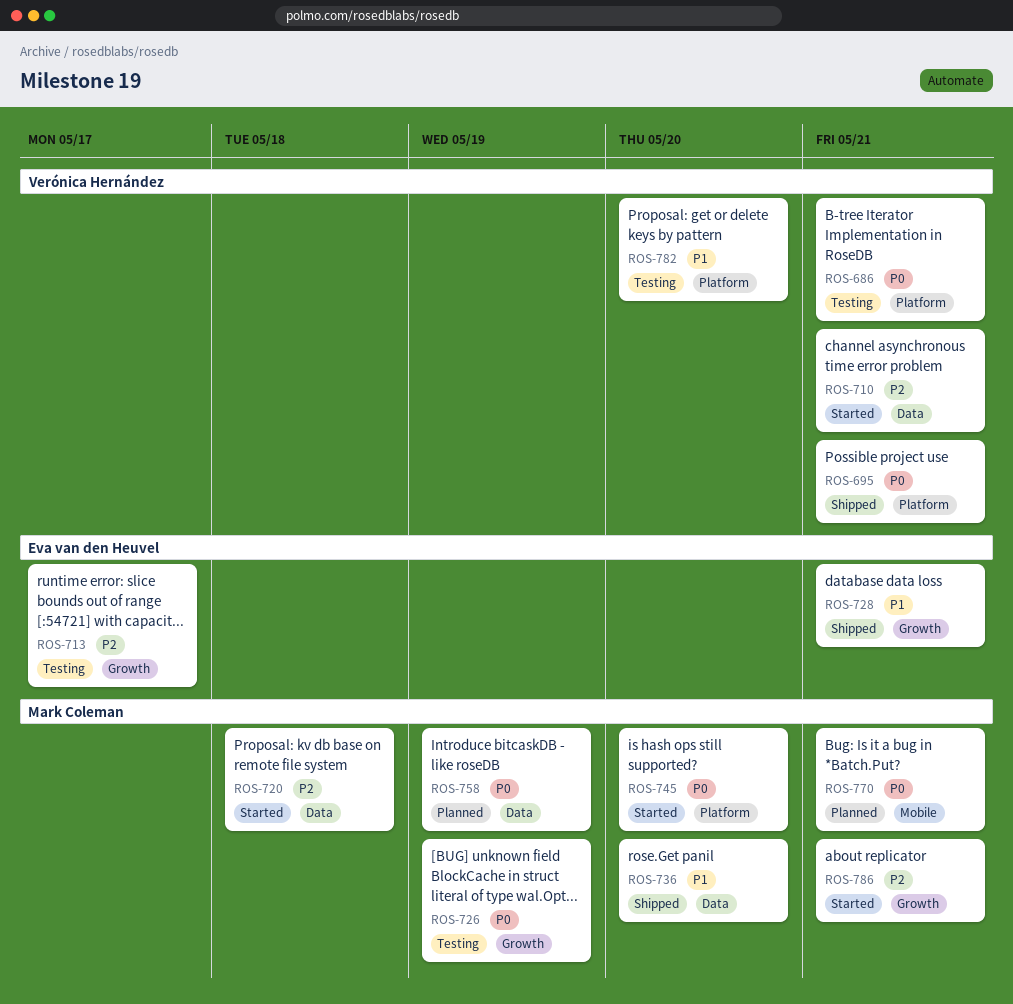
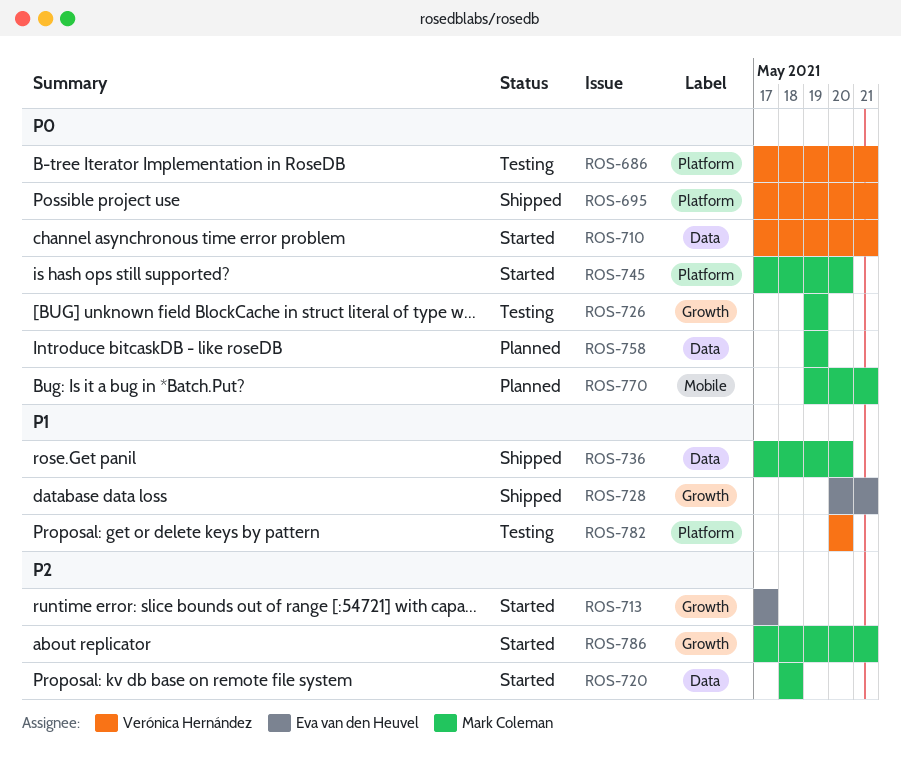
ROS-710, priority: P2 -> P0
ROS-713, status: Testing -> Started

